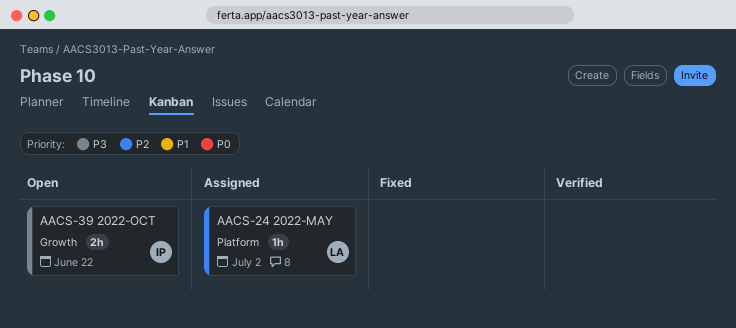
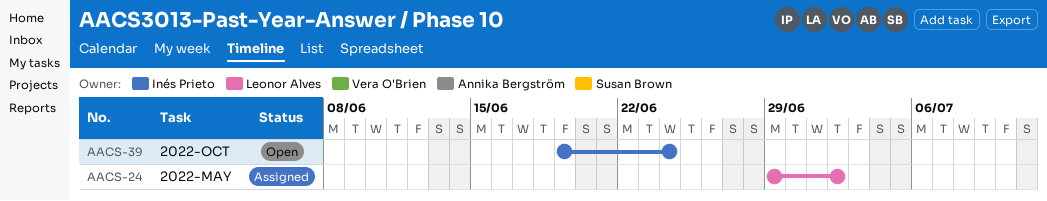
AACS-39, due: Jun 22 -> Jun 24

